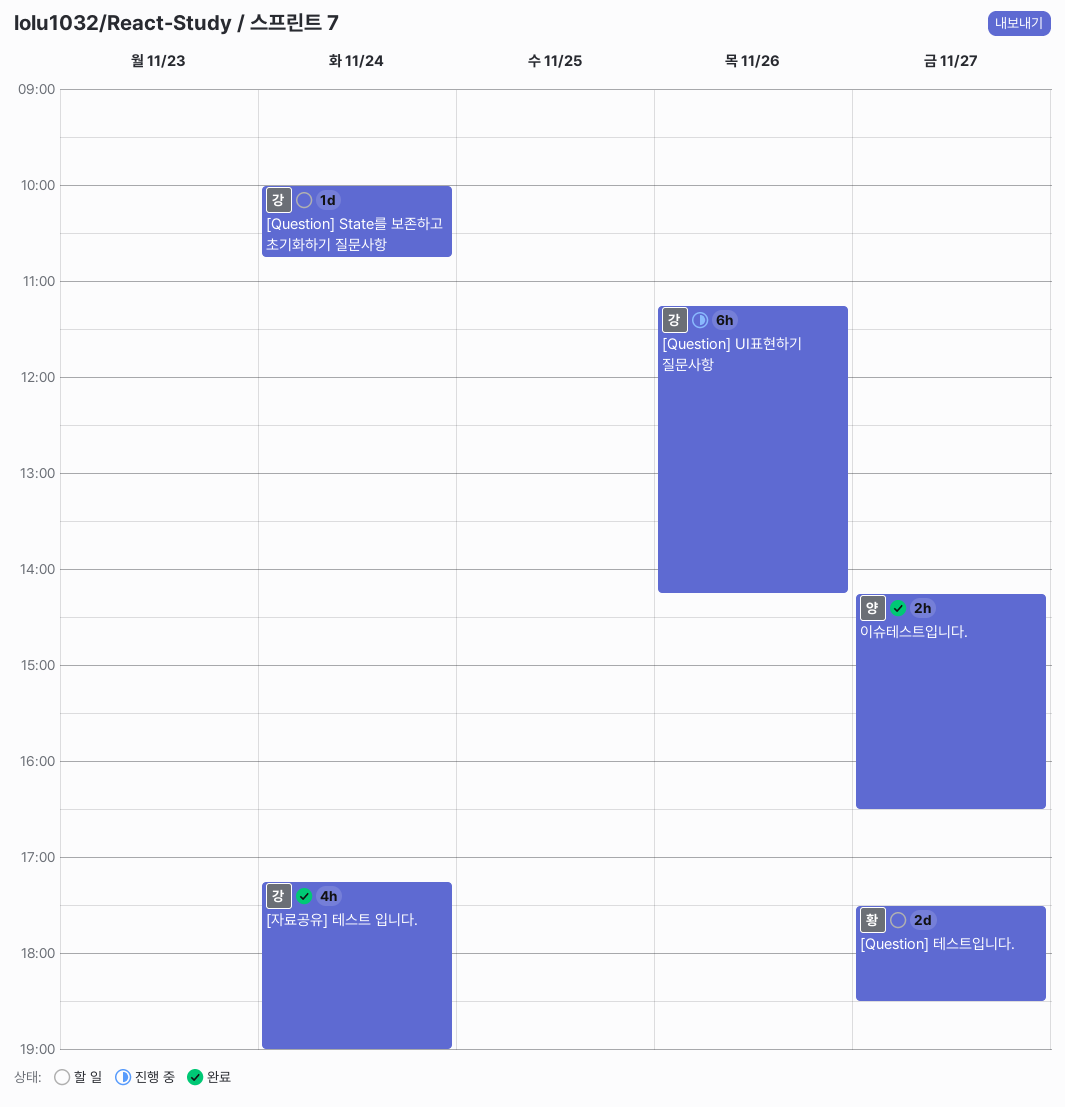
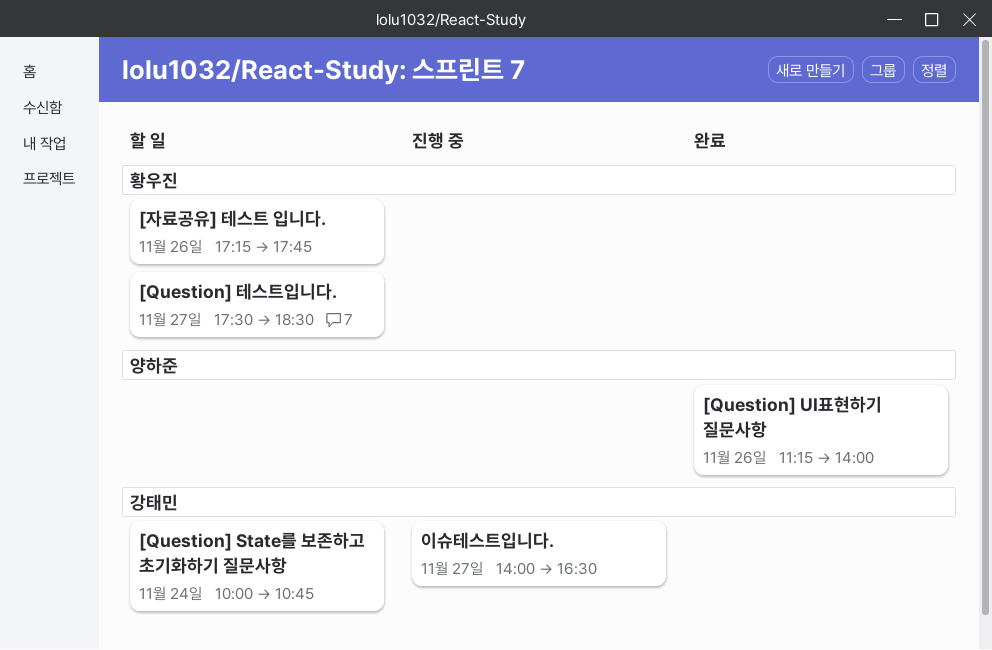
[Question] UI표현하기 질문사항, status: 진행 중 -> 완료
[Question] UI표현하기 질문사항, owner: 강태민 -> 양하준
[Question] UI표현하기 질문사항, ends: 14:15 -> 14:00
[자료공유] 테스트 입니다., status: 완료 -> 할 일
[자료공유] 테스트 입니다., owner: 강태민 -> 황우진
[자료공유] 테스트 입니다., day: Nov 24 -> Nov 26
[자료공유] 테스트 입니다., ends: 19:00 -> 17:45
이슈테스트입니다., status: 완료 -> 진행 중
이슈테스트입니다., owner: 양하준 -> 강태민
이슈테스트입니다., begins: 14:15 -> 14:00

